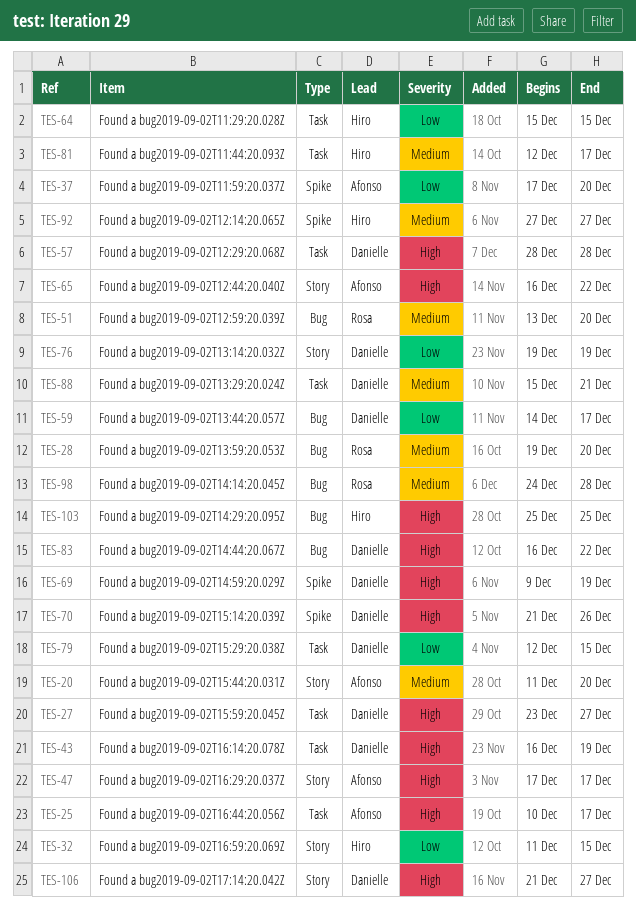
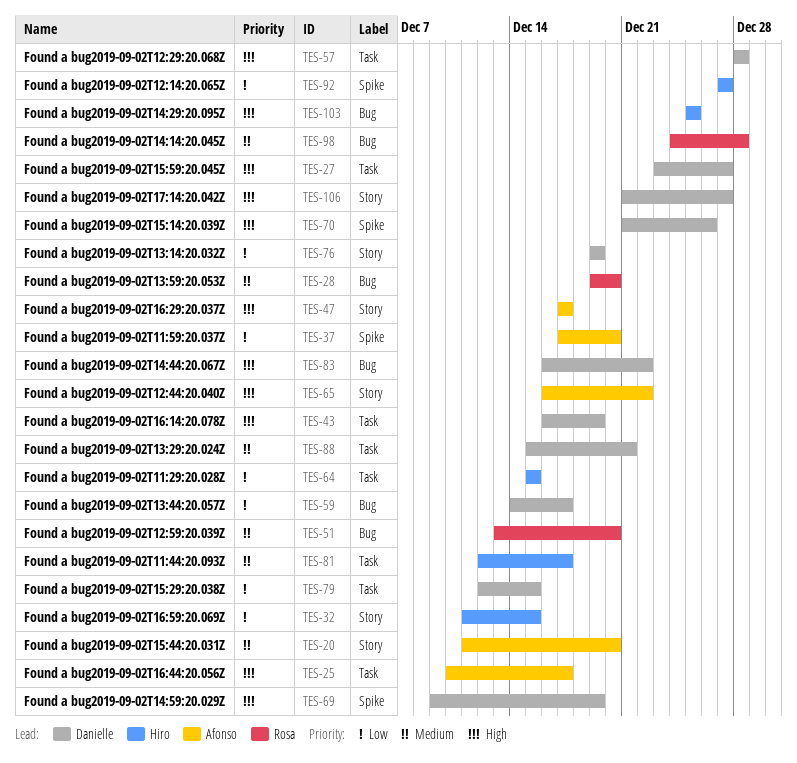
TES-92, priority: Medium -> Low

